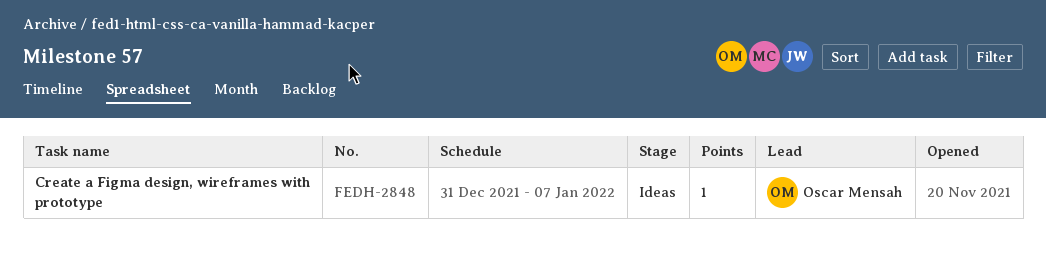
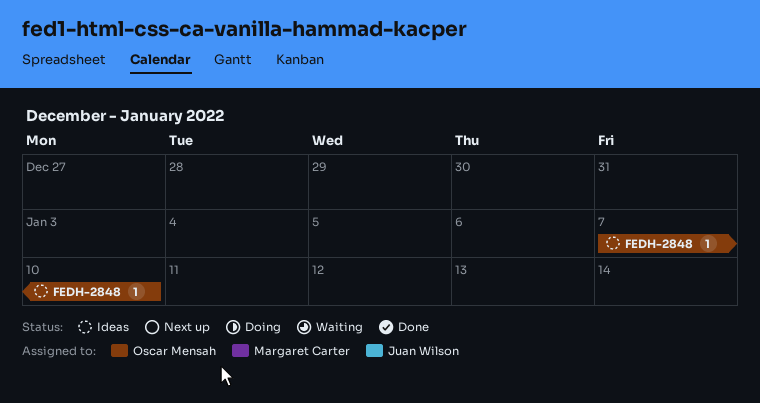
FEDH-2848, start: Dec 31 -> Jan 7
FEDH-2848, due: Jan 7 -> Jan 10

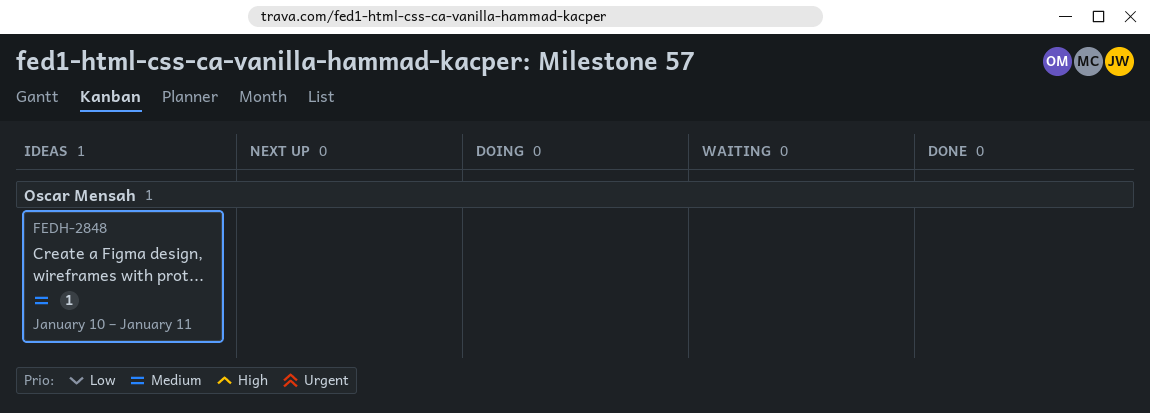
FEDH-2848, start: Jan 7 -> Jan 10
FEDH-2848, due: Jan 10 -> Jan 11

